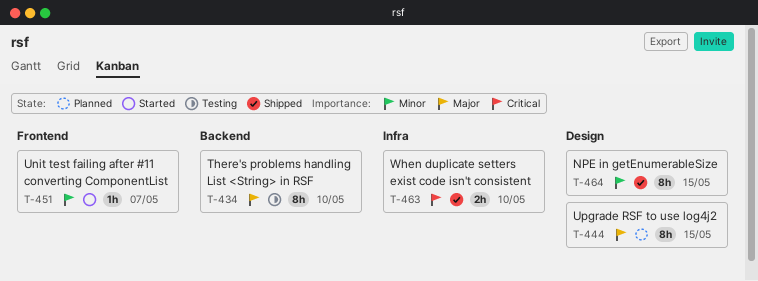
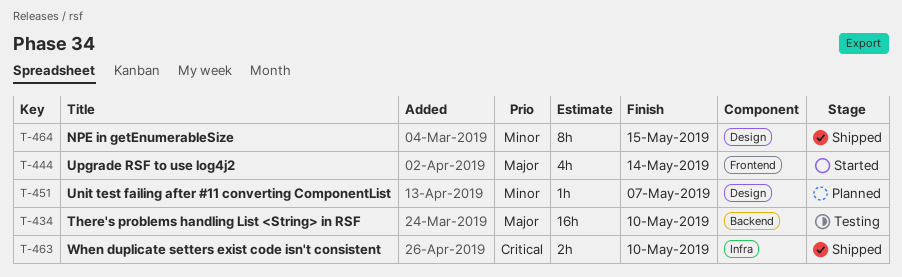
T-434, estimate: 8h -> 16h
T-444, status: Planned -> Started
T-444, label: Design -> Frontend
T-444, estimate: 8h -> 4h
T-444, due: May 15 -> May 14
T-451, status: Started -> Planned
T-451, label: Frontend -> Design

